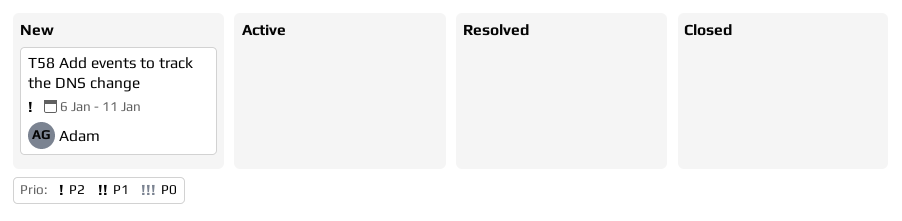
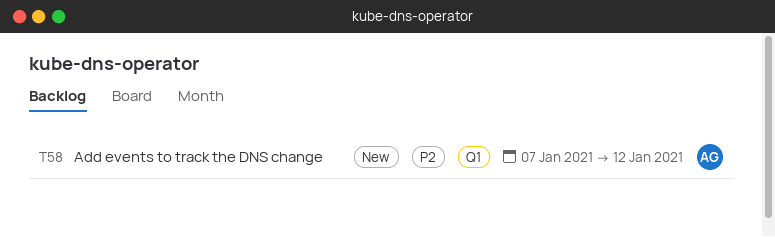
T58, start: Jan 6 -> Jan 7
T58, due: Jan 11 -> Jan 12

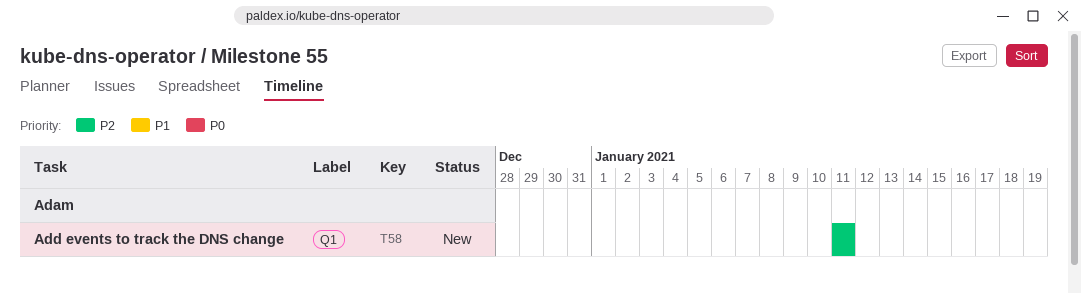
T58, start: Jan 7 -> Jan 11
T58, due: Jan 12 -> Jan 11

